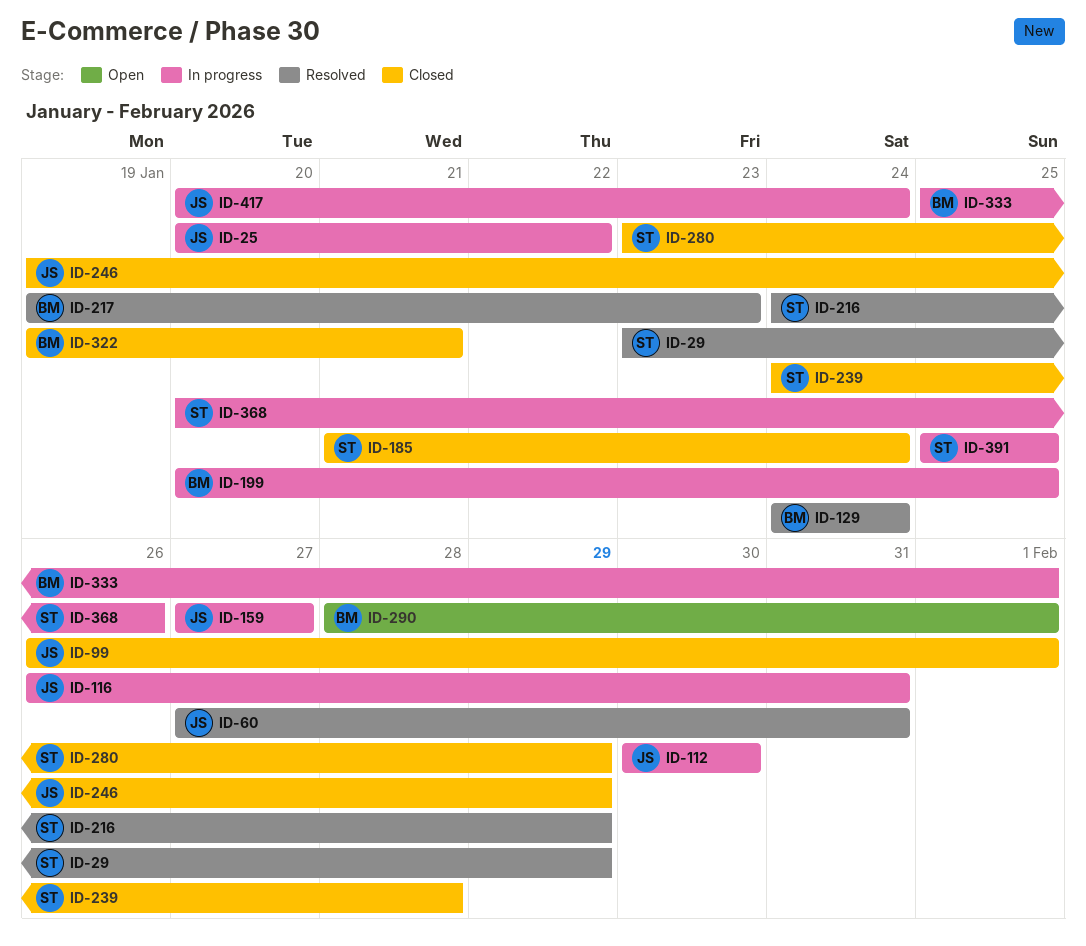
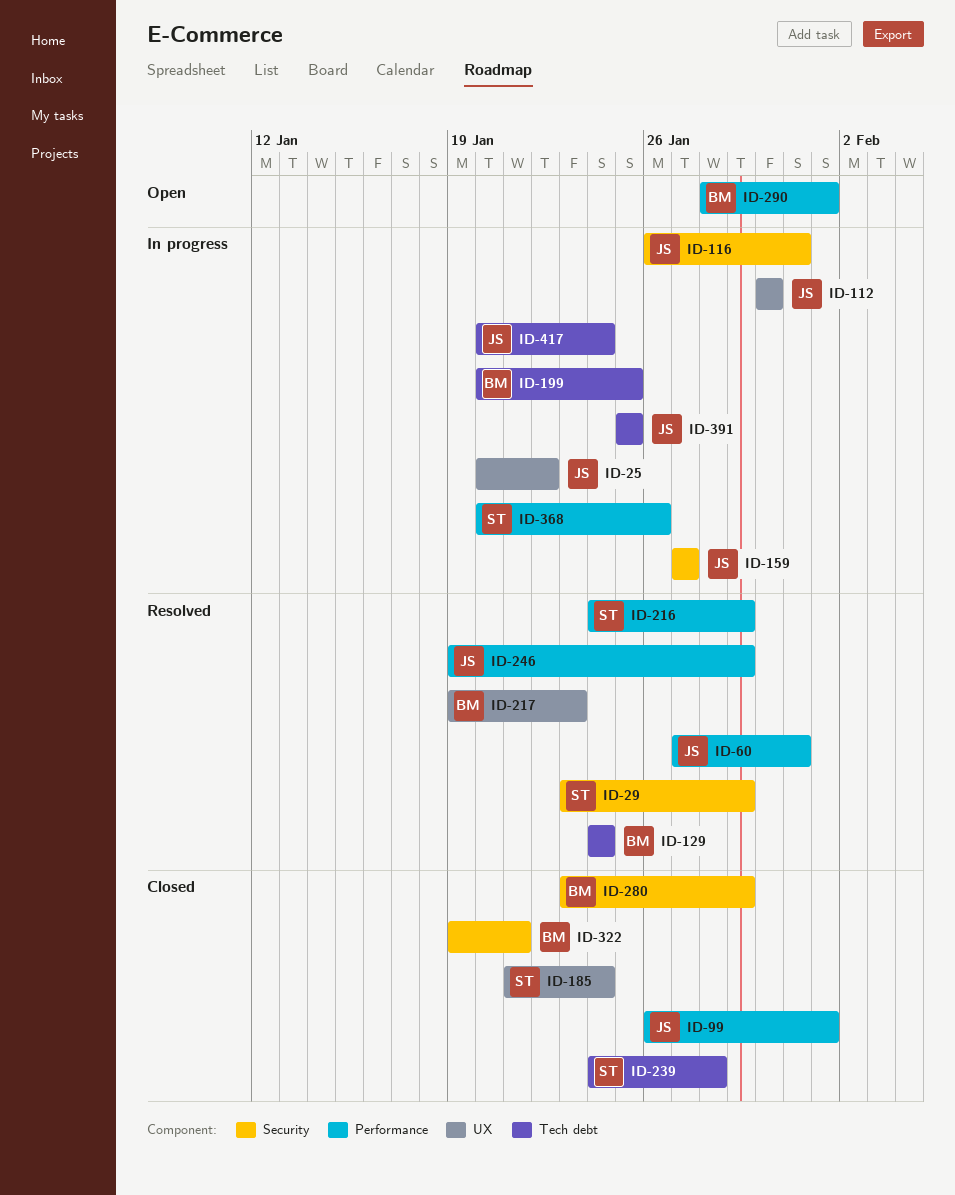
ID-246, status: Closed -> Resolved
ID-280, owner: ST -> BM
ID-333: present -> none
ID-391, owner: ST -> JS

